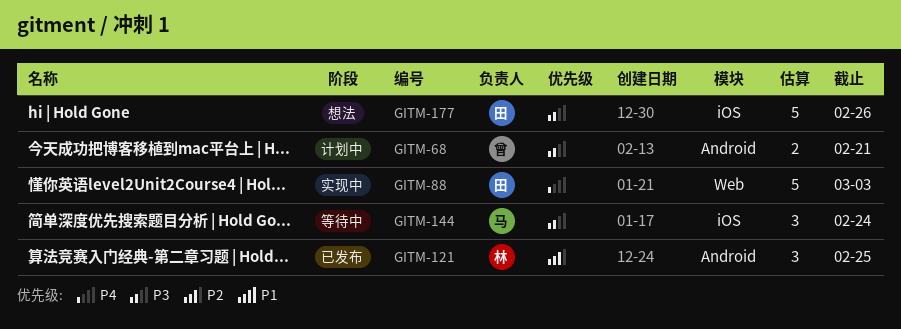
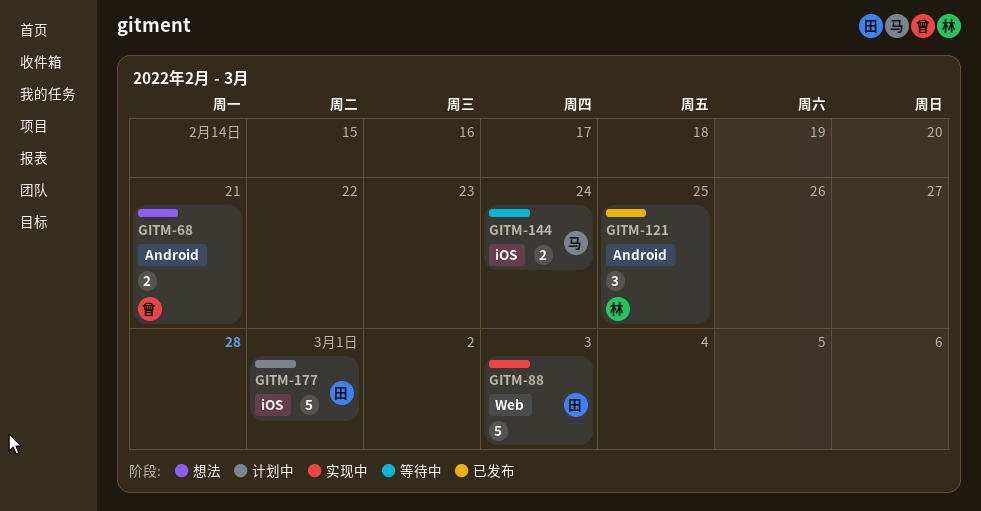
GITM-68, status: 计划中 -> 想法
GITM-144, estimate: 3 -> 2
GITM-177, status: 想法 -> 计划中
GITM-177, due: Feb 26 -> Mar 1

